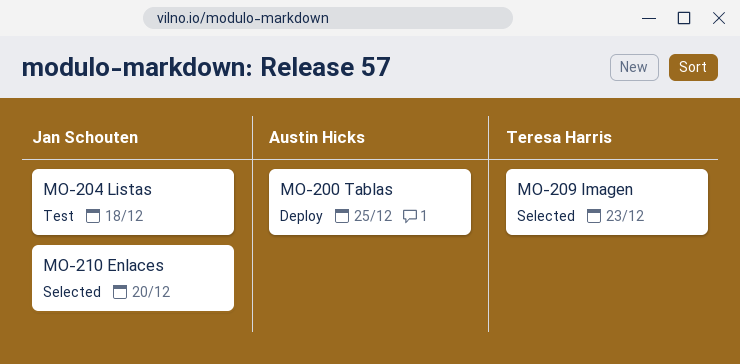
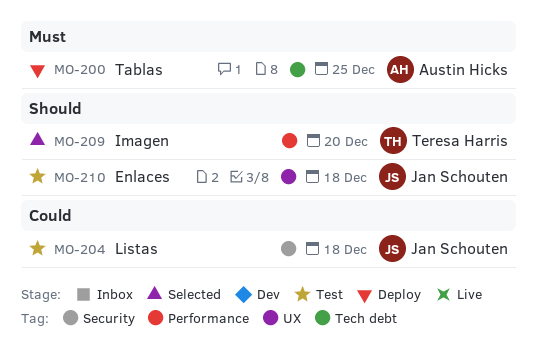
MO-209, due: Dec 23 -> Dec 20
MO-210, status: Selected -> Test
MO-210, due: Dec 20 -> Dec 18

